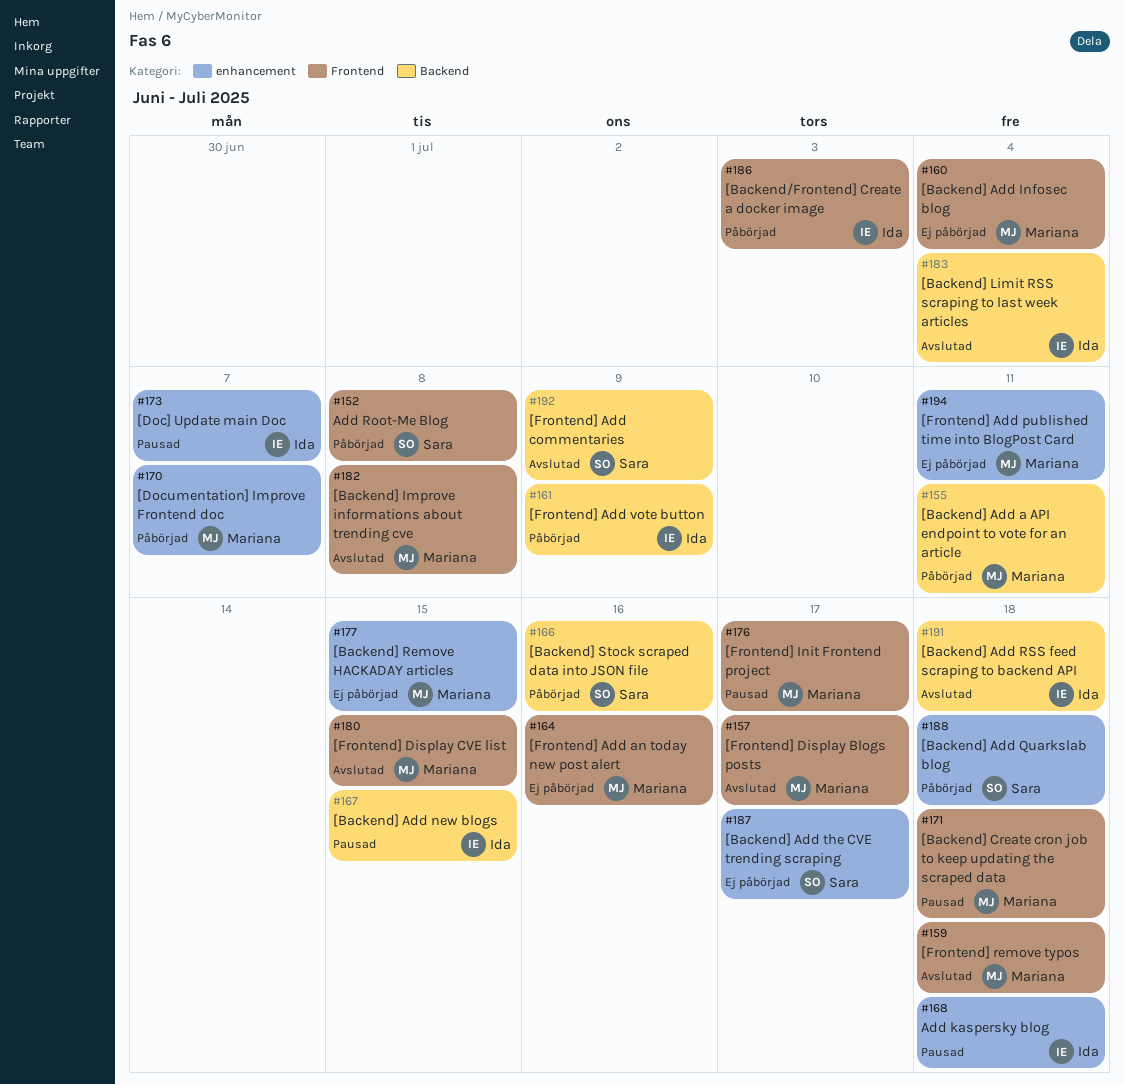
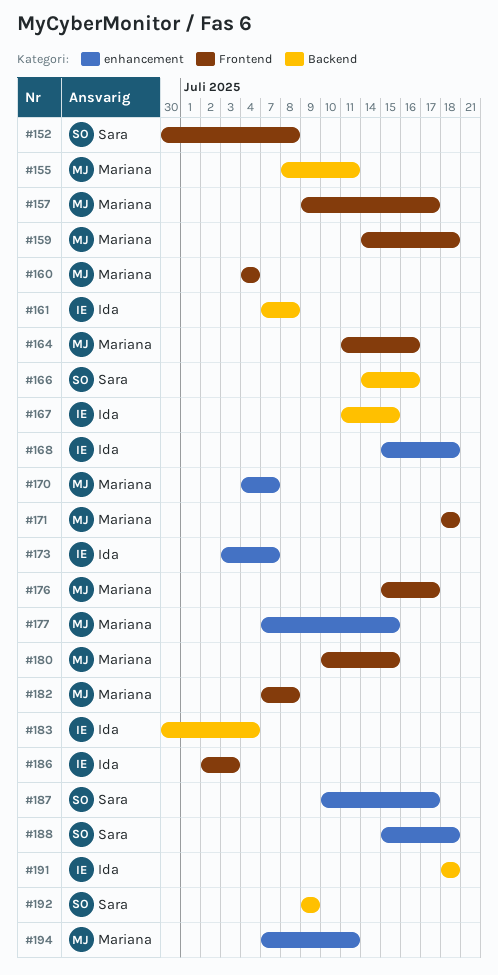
#161, due: Jul 9 -> Jul 8

